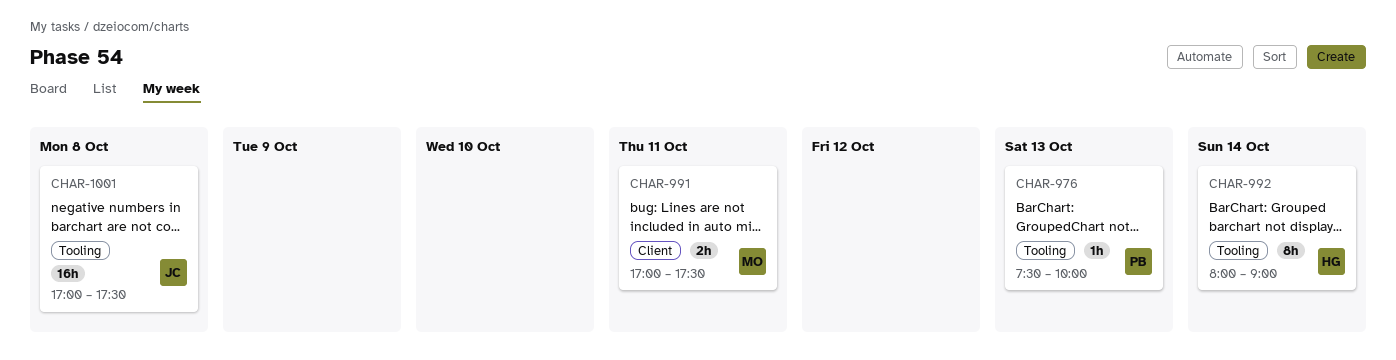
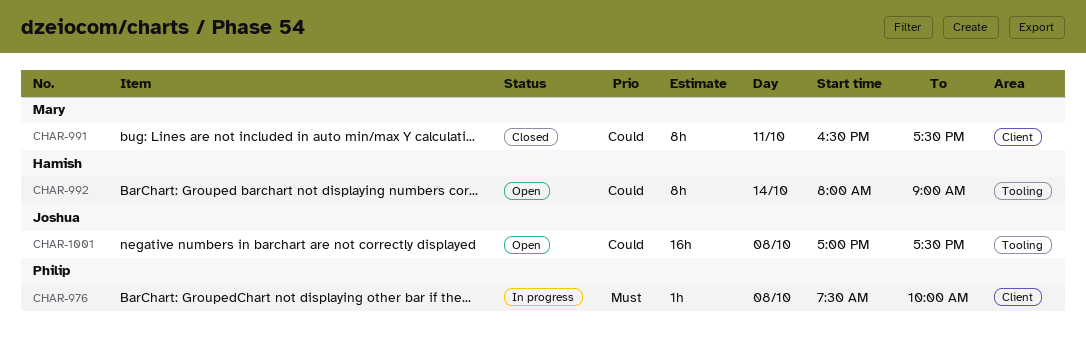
CHAR-976, label: Tooling -> Client
CHAR-976, day: Oct 13 -> Oct 8
CHAR-991, estimate: 2h -> 8h
CHAR-991, begins: 17:00 -> 16:30

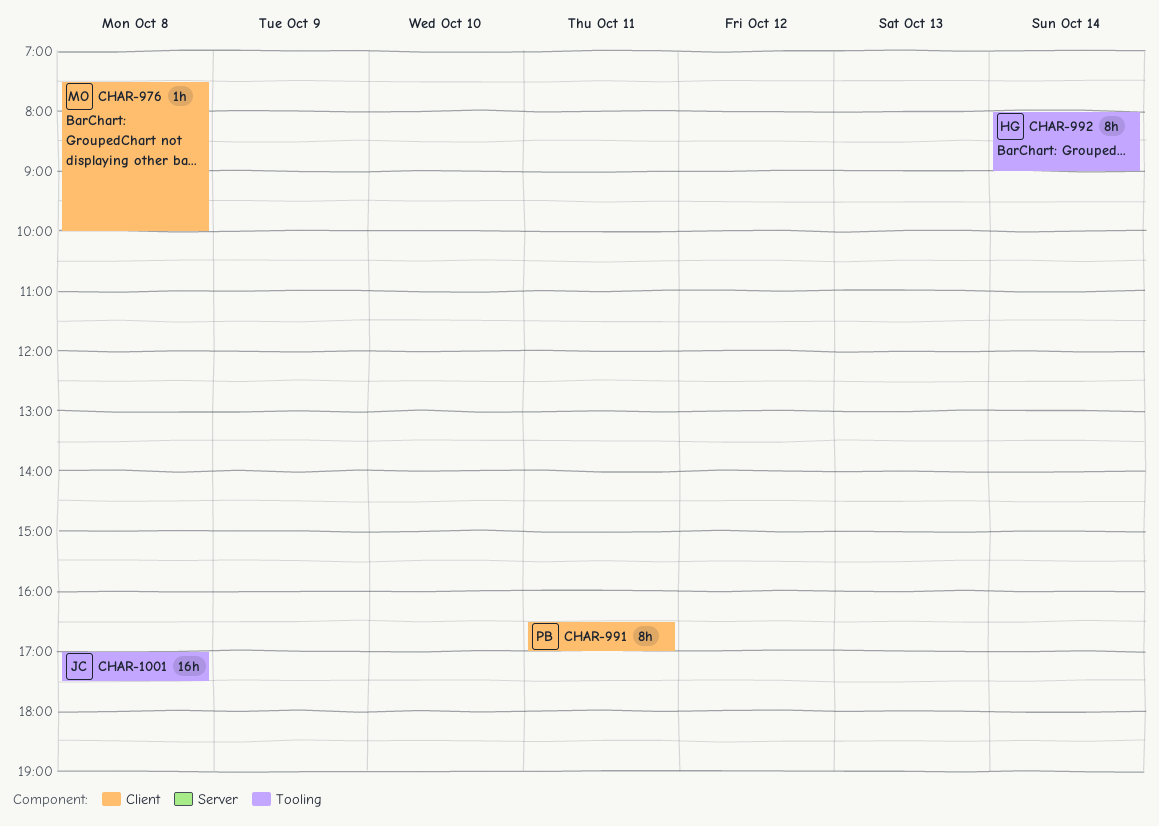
CHAR-976, owner: Philip -> Mary
CHAR-991, owner: Mary -> Philip
CHAR-991, ends: 17:30 -> 17:00

